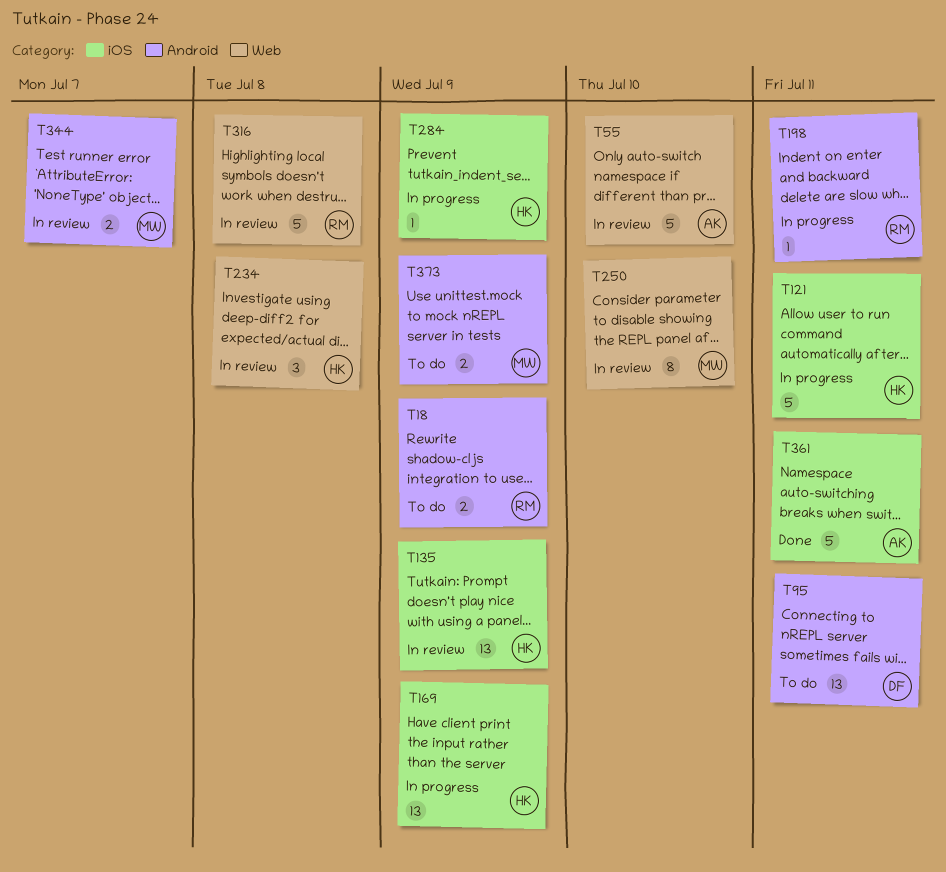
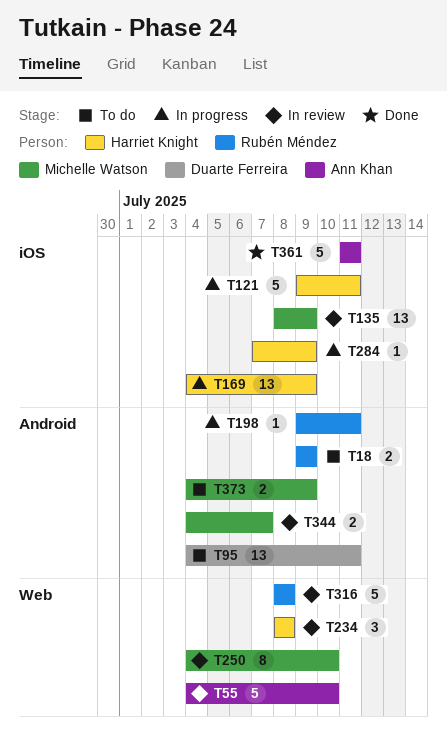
T135, owner: Harriet Knight -> Michelle Watson

